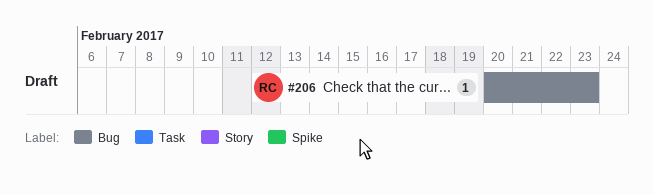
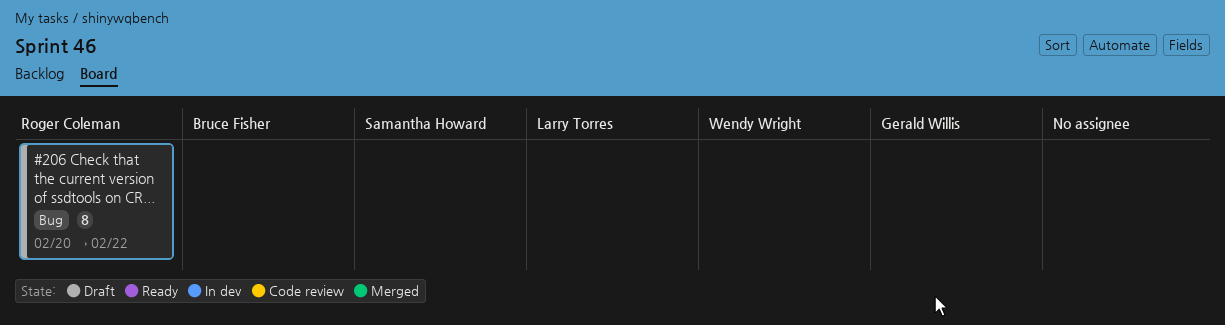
#206, estimate: 1 -> 8
#206, due: Feb 23 -> Feb 22

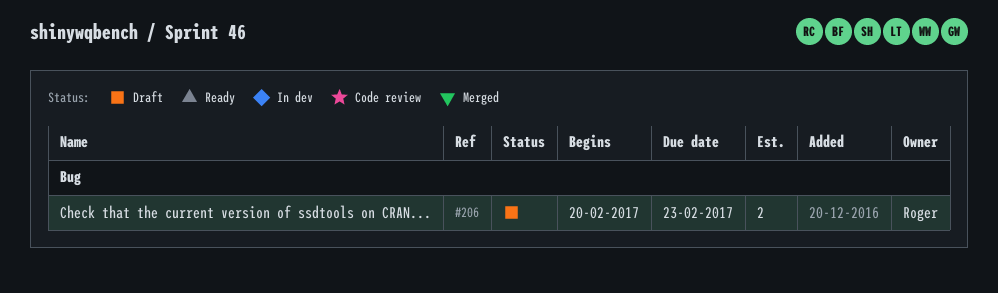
#206, estimate: 8 -> 2
#206, due: Feb 22 -> Feb 23

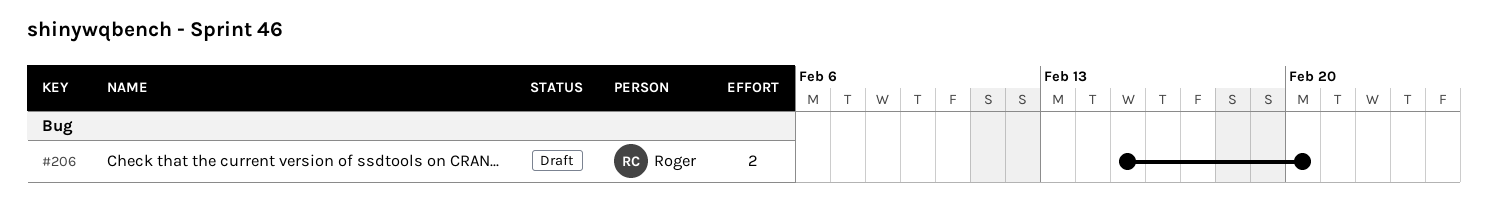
#206, start: Feb 20 -> Feb 15
#206, due: Feb 23 -> Feb 20

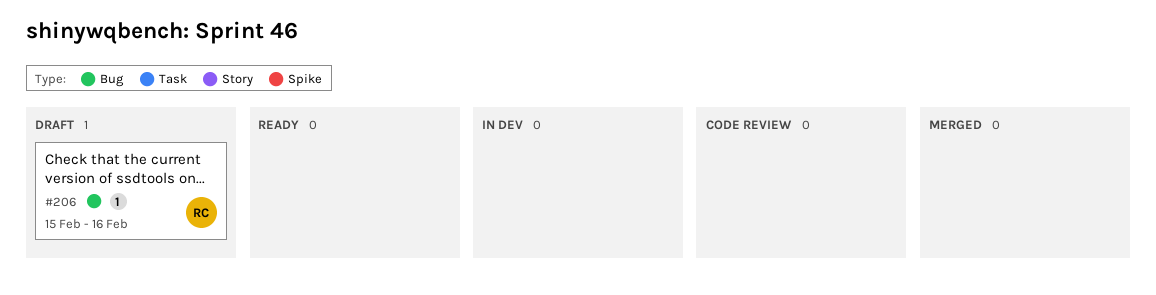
#206, estimate: 2 -> 1
#206, due: Feb 20 -> Feb 16

